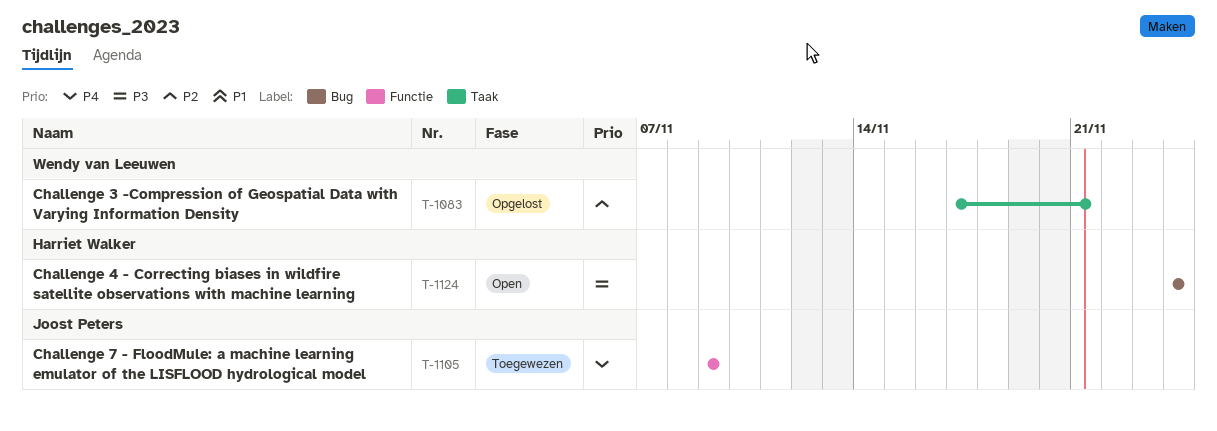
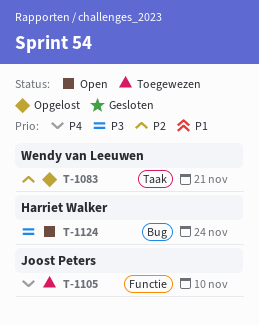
T-1105, due: Nov 9 -> Nov 10

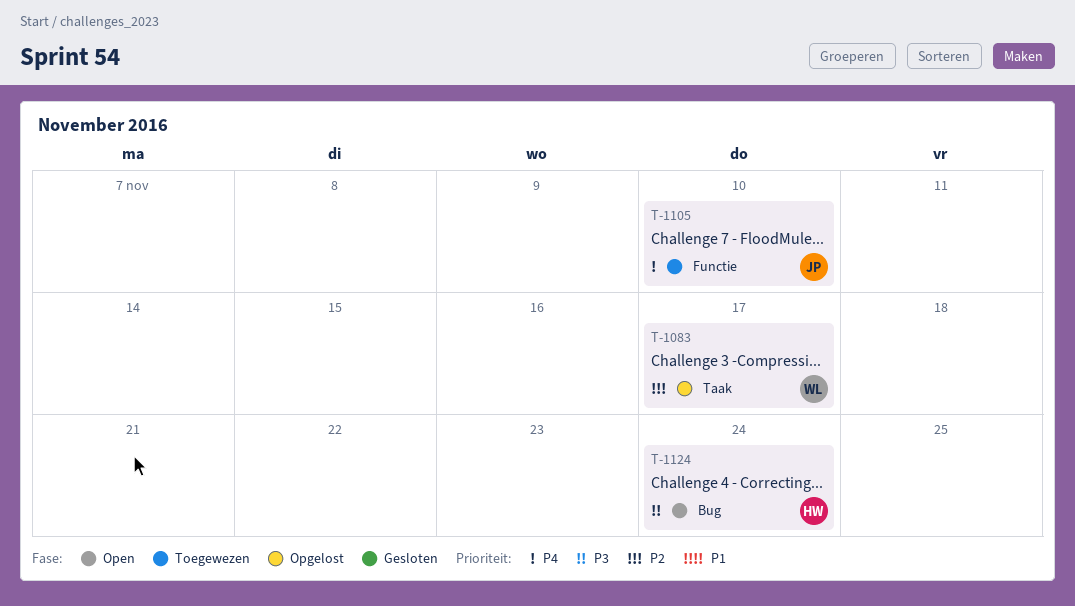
T-1083, due: Nov 21 -> Nov 17

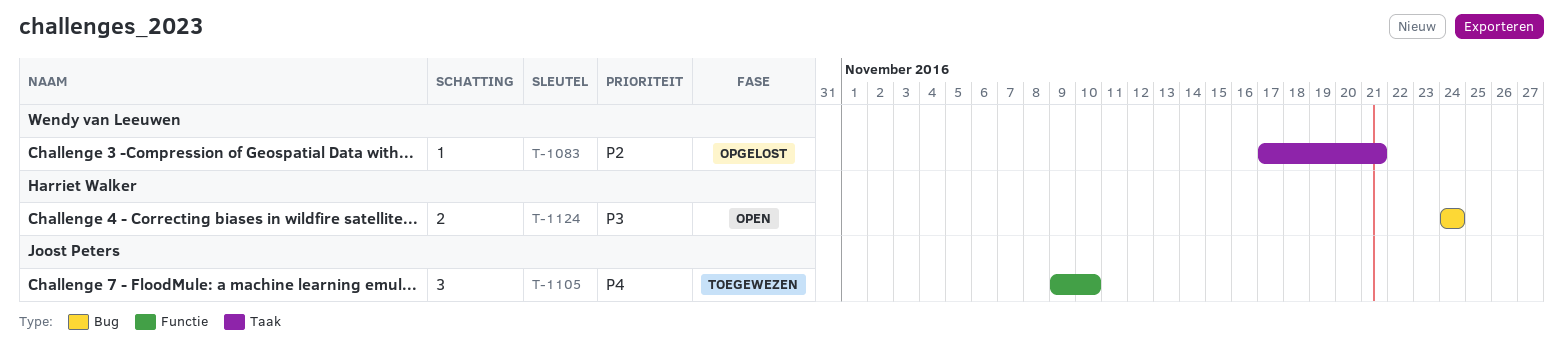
T-1083, due: Nov 17 -> Nov 21

